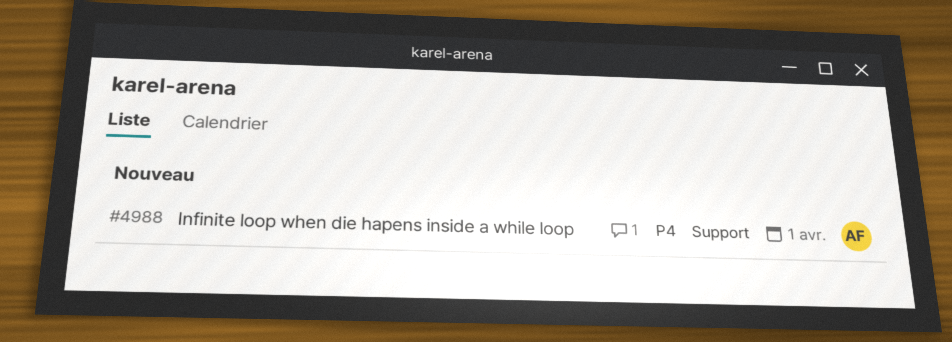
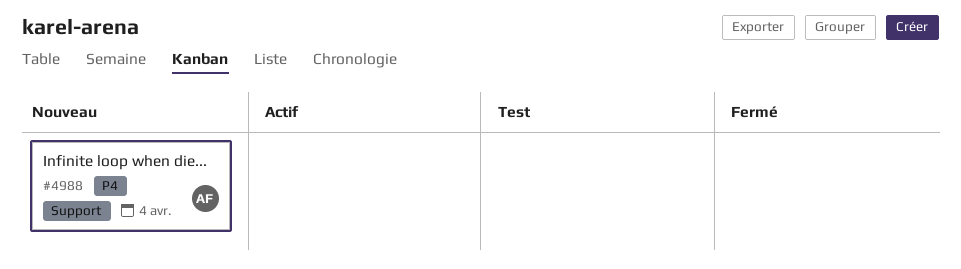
#4988, due: Apr 1 -> Apr 4

